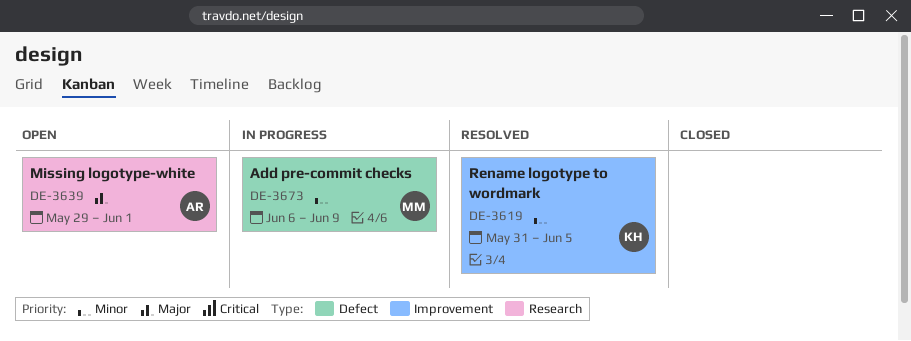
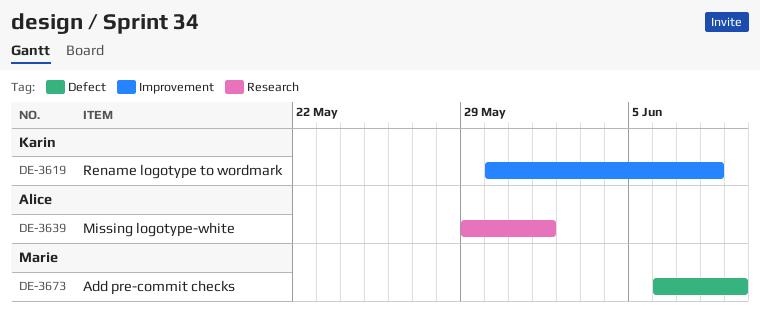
DE-3619, start: May 31 -> May 30
DE-3619, due: Jun 5 -> Jun 8

